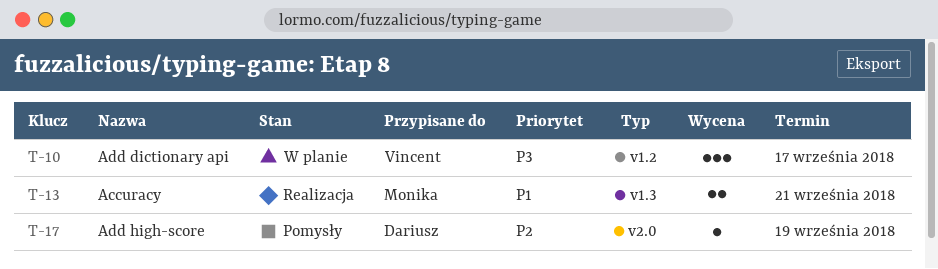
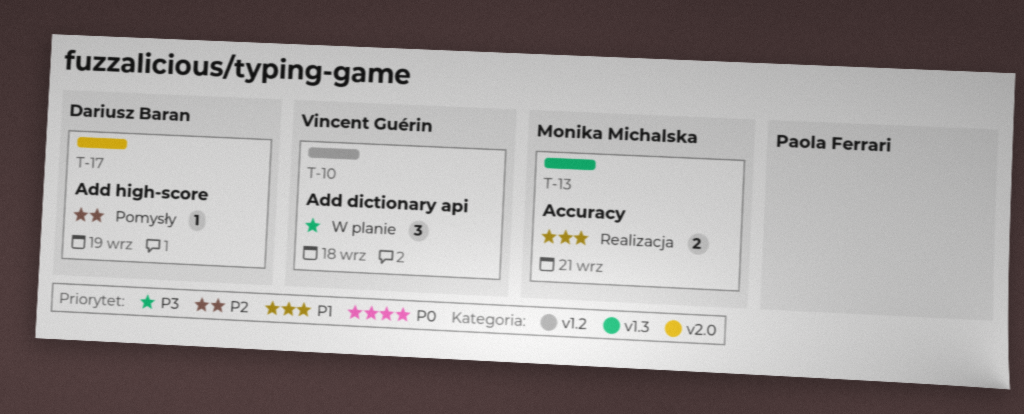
T-10, due: Sep 17 -> Sep 18

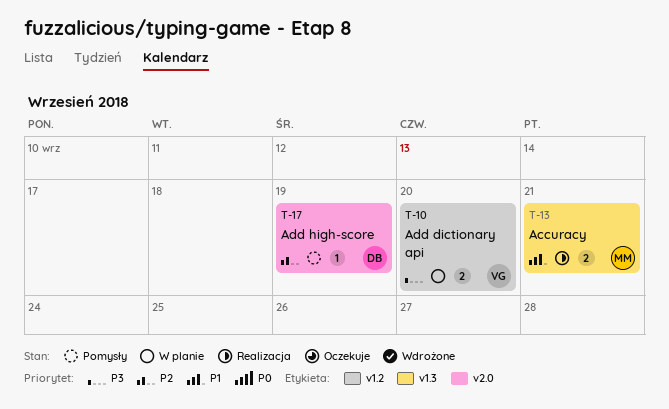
T-10, estimate: 3 -> 2
T-10, due: Sep 18 -> Sep 20

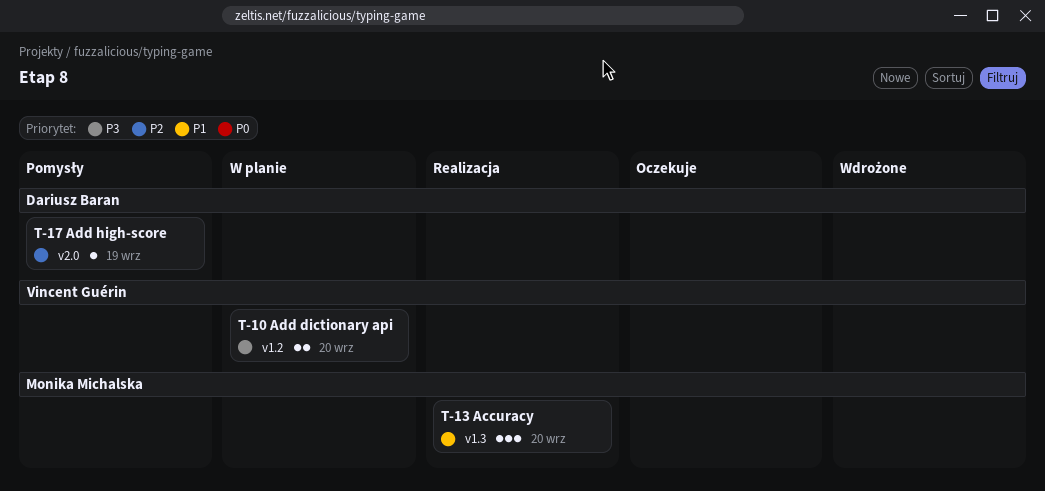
T-13, estimate: 2 -> 3
T-13, due: Sep 21 -> Sep 20

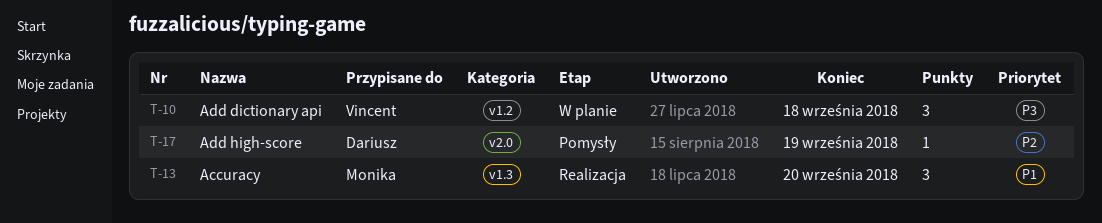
T-10, estimate: 2 -> 3
T-10, due: Sep 20 -> Sep 18

